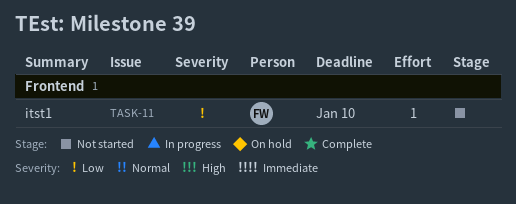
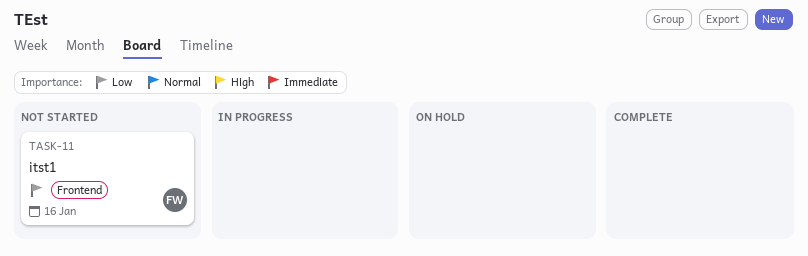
TASK-11, due: Jan 10 -> Jan 16

